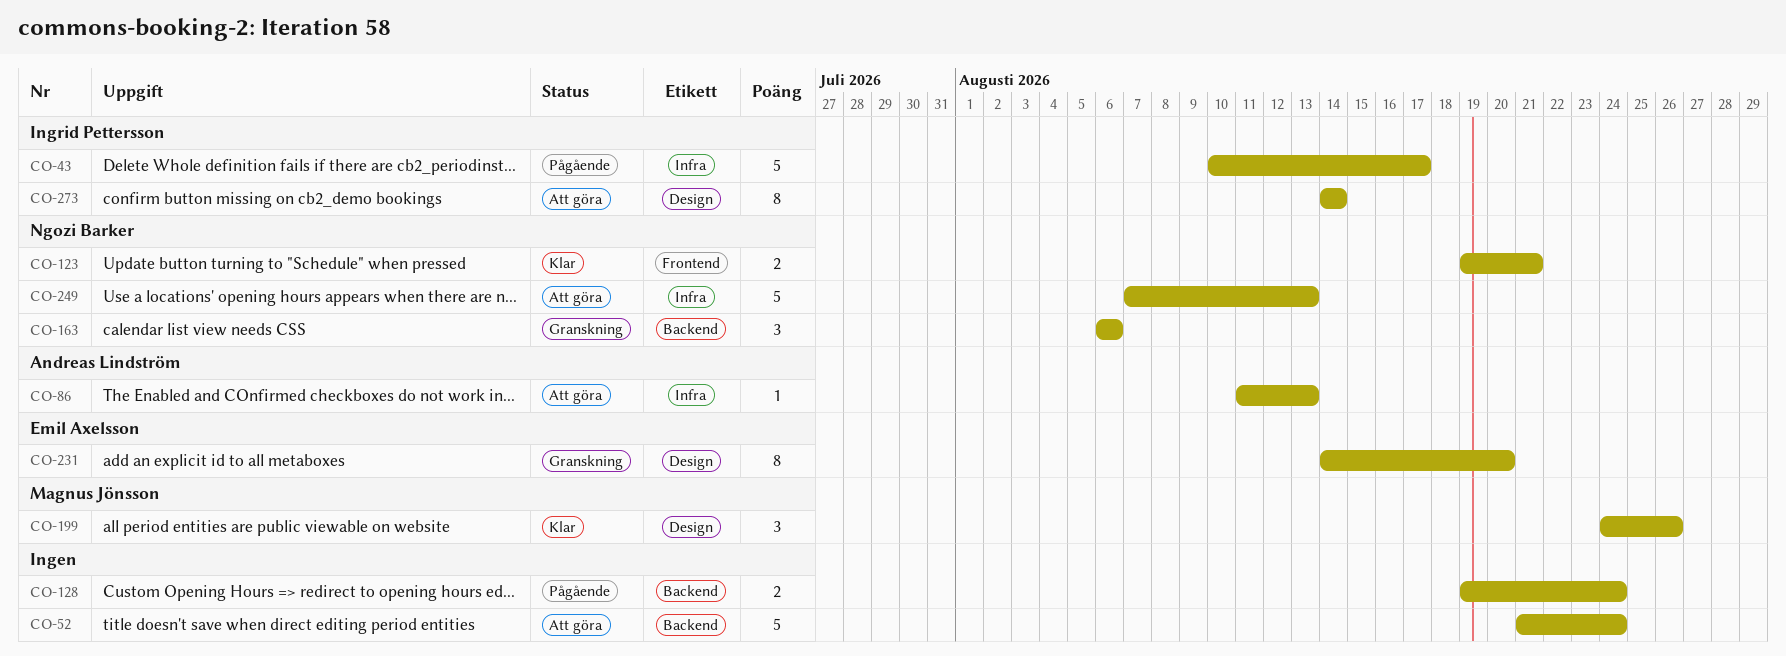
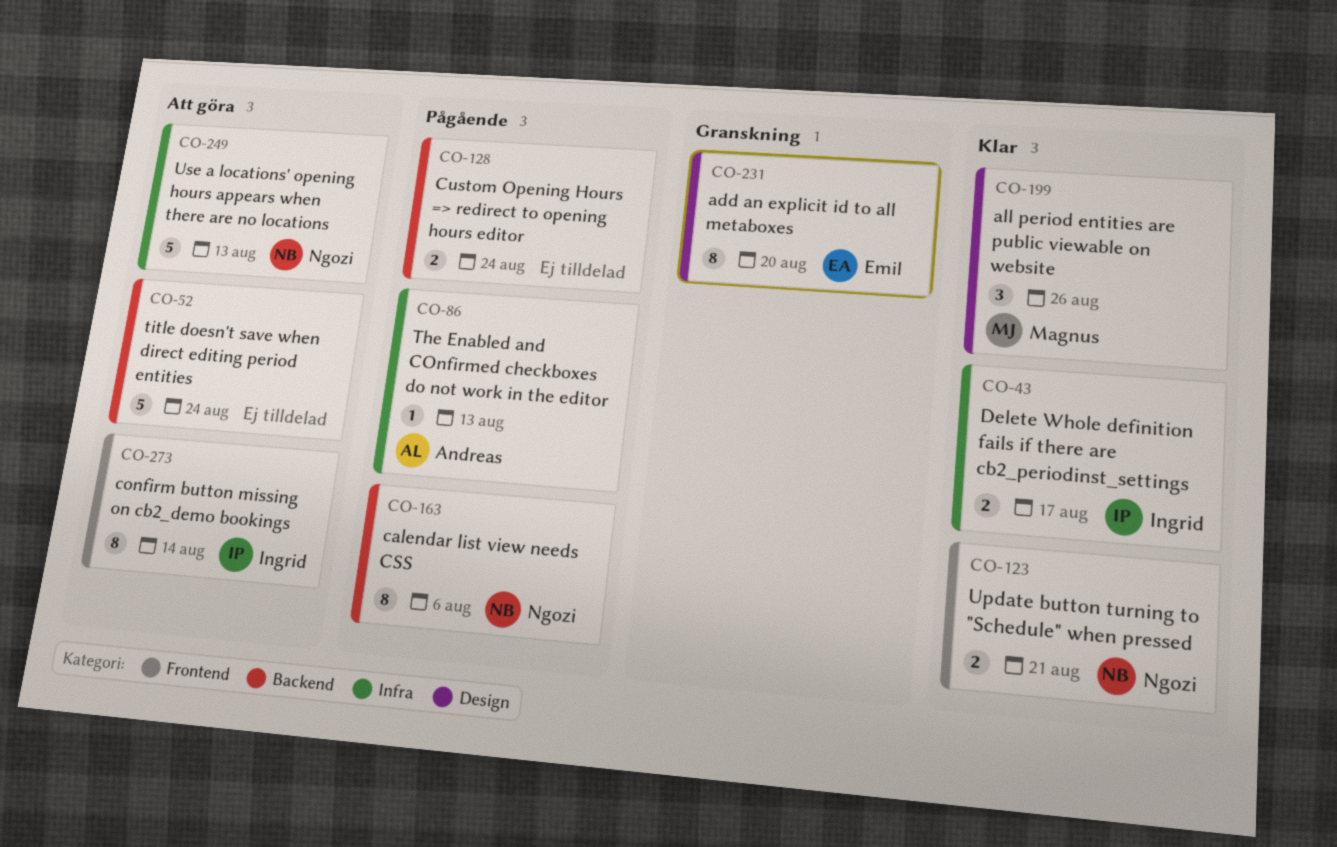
CO-43, status: Pågående -> Klar
CO-43, estimate: 5 -> 2
CO-86, status: Att göra -> Pågående
CO-163, status: Granskning -> Pågående
CO-163, estimate: 3 -> 8
CO-273, label: Design -> Frontend

